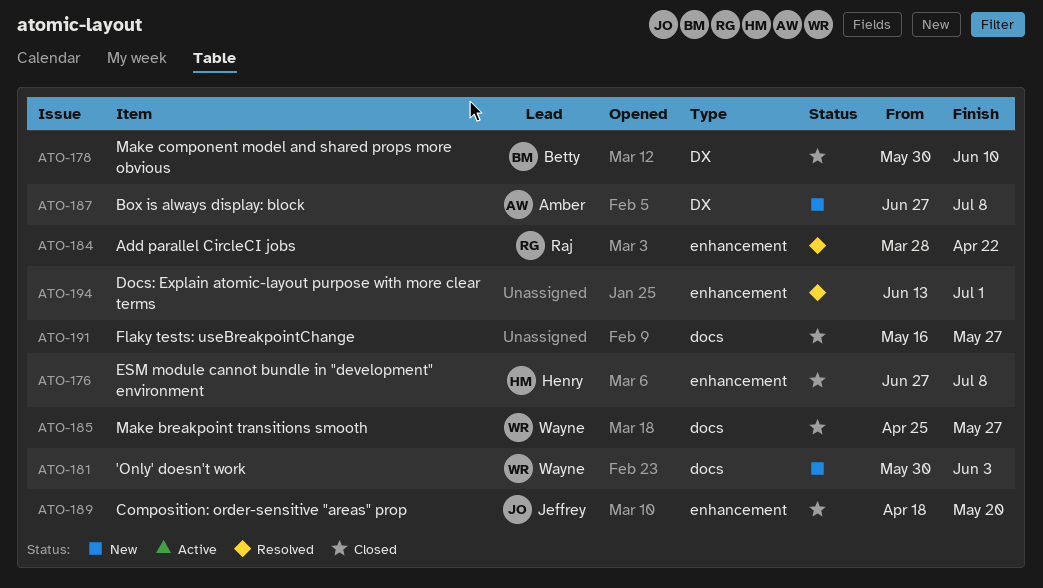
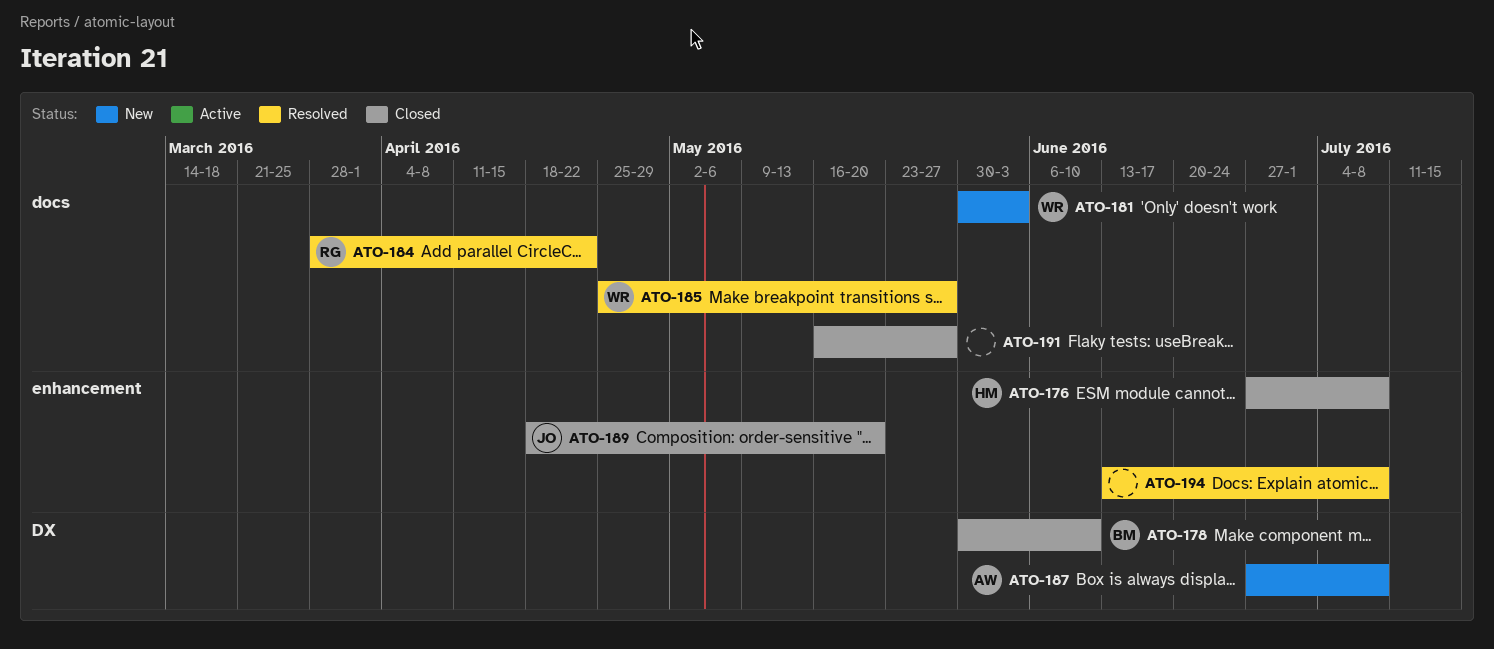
ATO-184, label: enhancement -> docs
ATO-185, status: Closed -> Resolved
ATO-194, due: Jul 1 -> Jul 8

